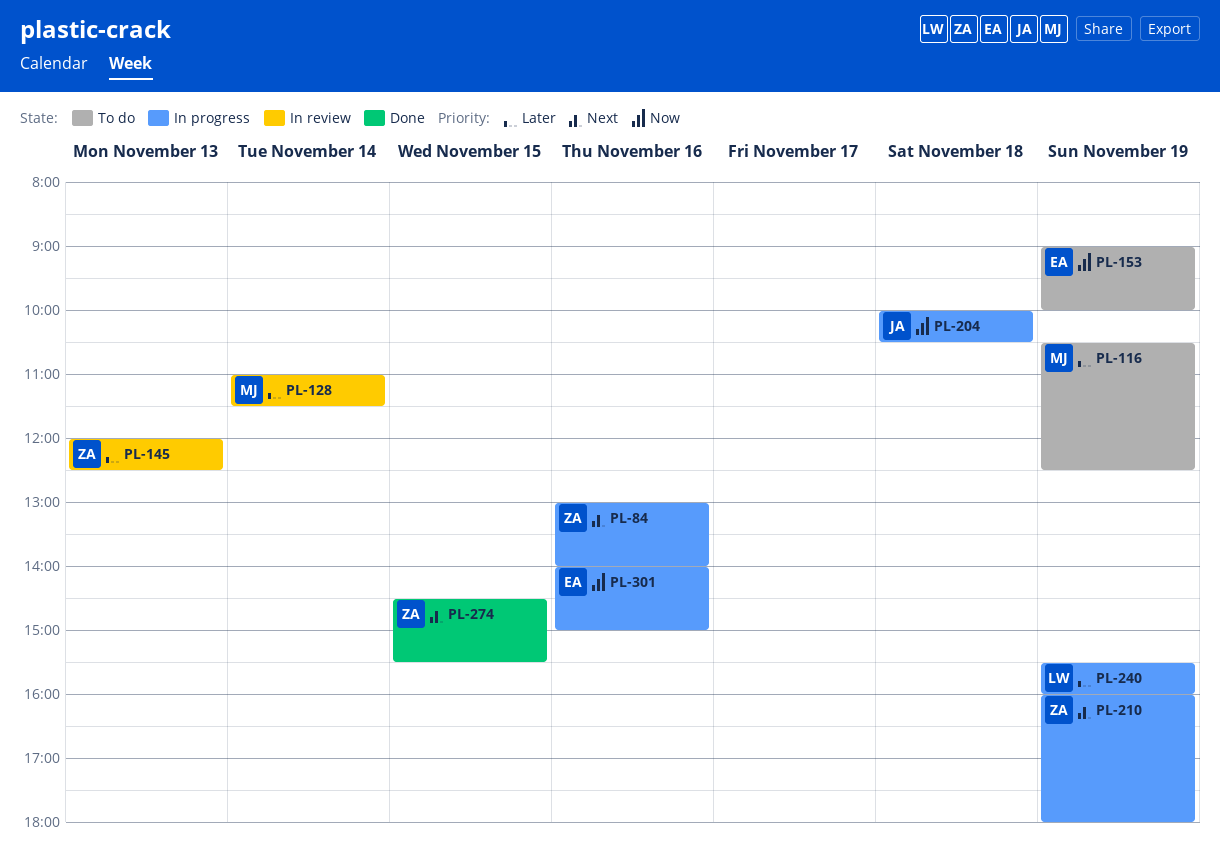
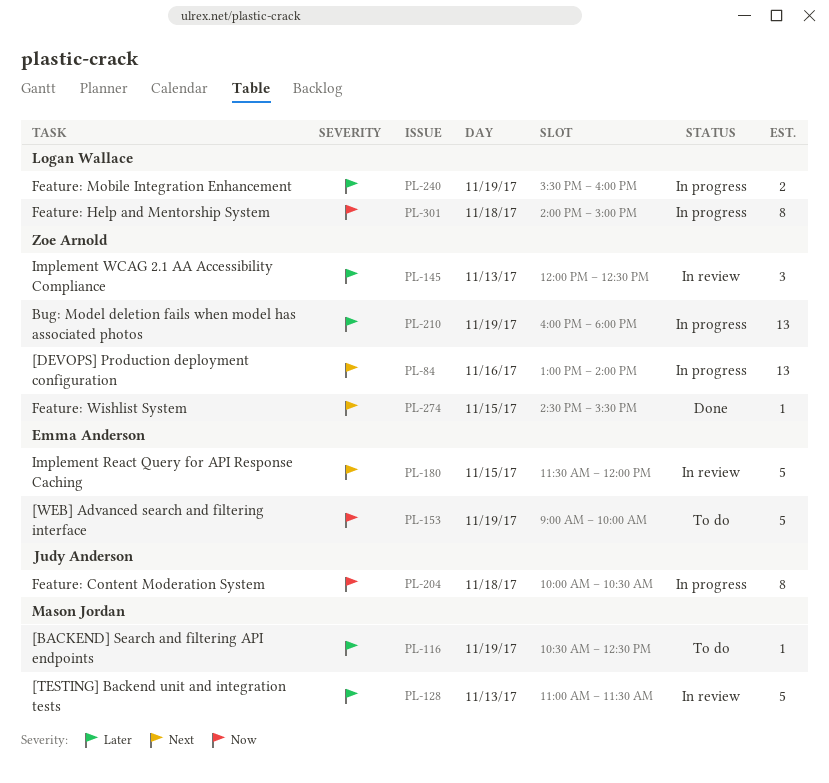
PL-128, day: Nov 14 -> Nov 13
PL-180: none -> present
PL-210, priority: Next -> Later
PL-301, owner: Emma Anderson -> Logan Wallace
PL-301, day: Nov 16 -> Nov 18

